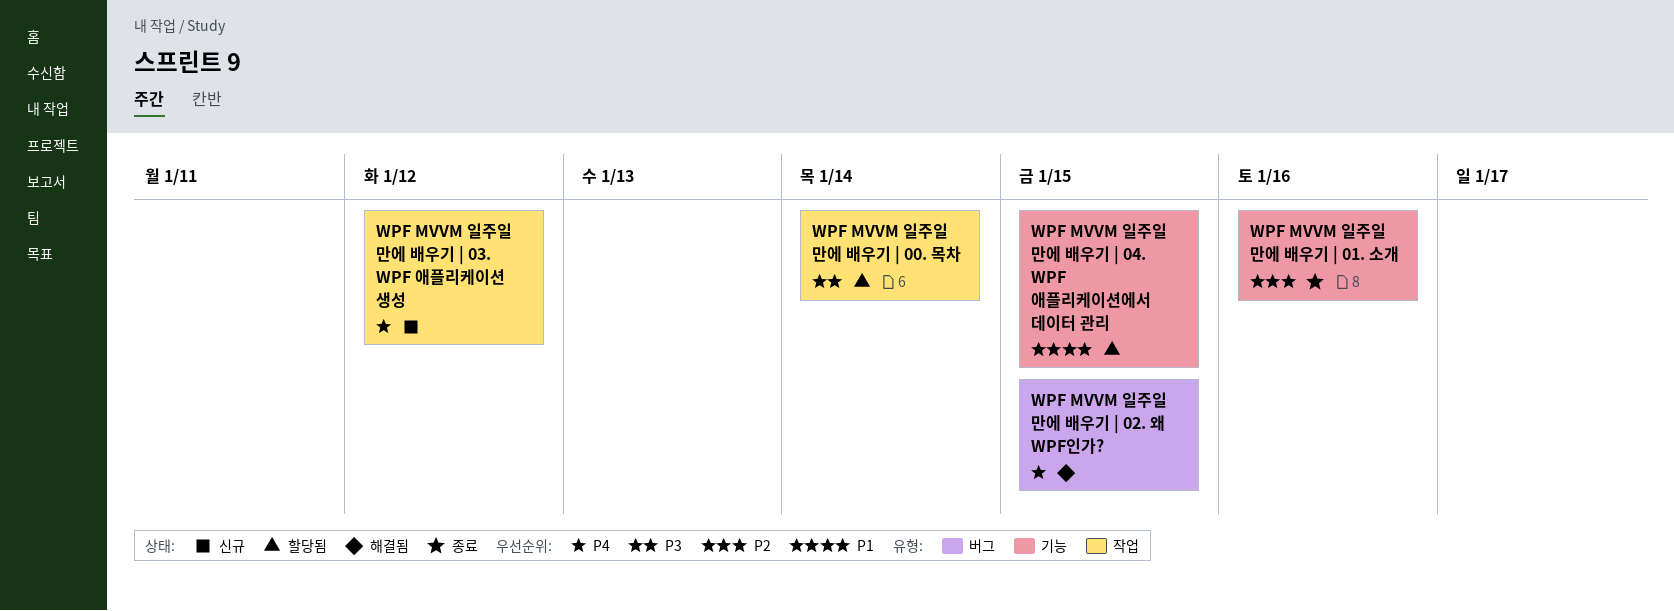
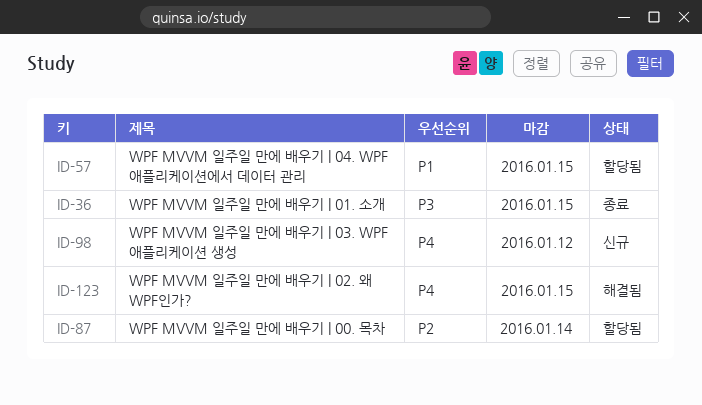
WPF MVVM 일주일 만에 배우기 | 00. 목차, priority: P3 -> P2
WPF MVVM 일주일 만에 배우기 | 01. 소개, priority: P2 -> P3
WPF MVVM 일주일 만에 배우기 | 01. 소개, due: Jan 16 -> Jan 15

